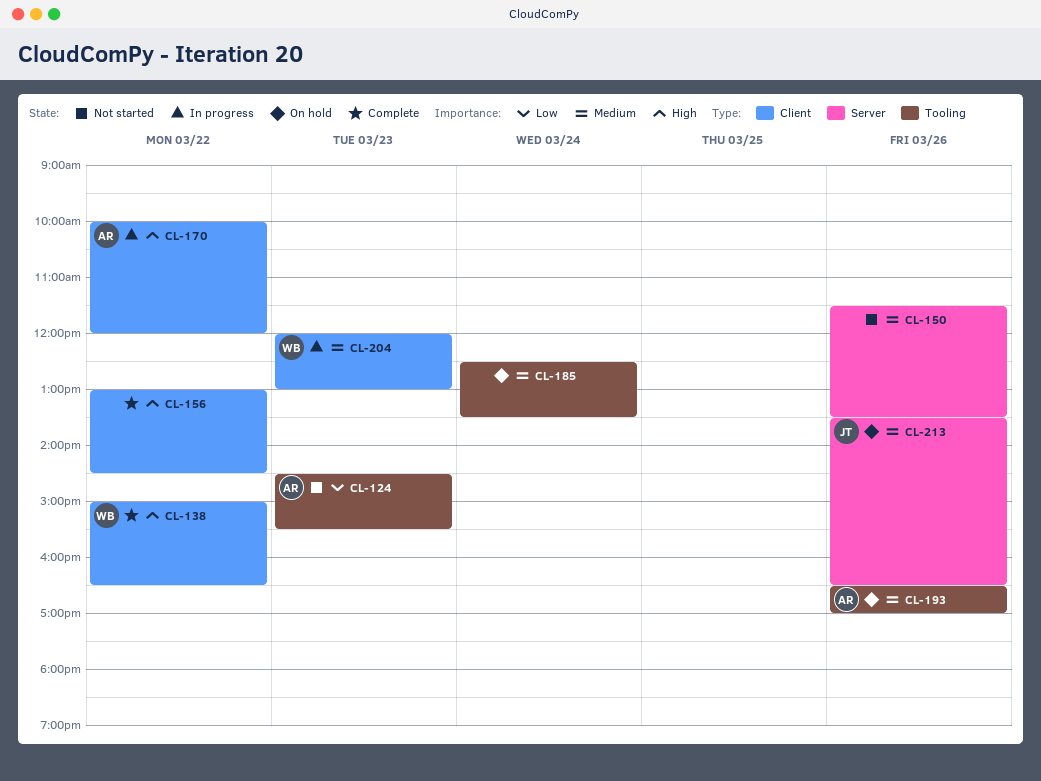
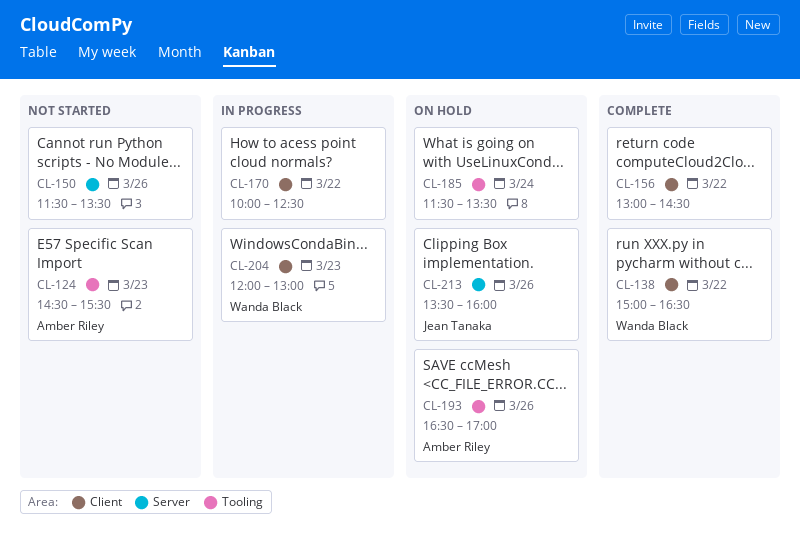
CL-170, owner: Amber Riley -> none
CL-170, ends: 12:00 -> 12:30
CL-185, begins: 12:30 -> 11:30
CL-213, ends: 16:30 -> 16:00

